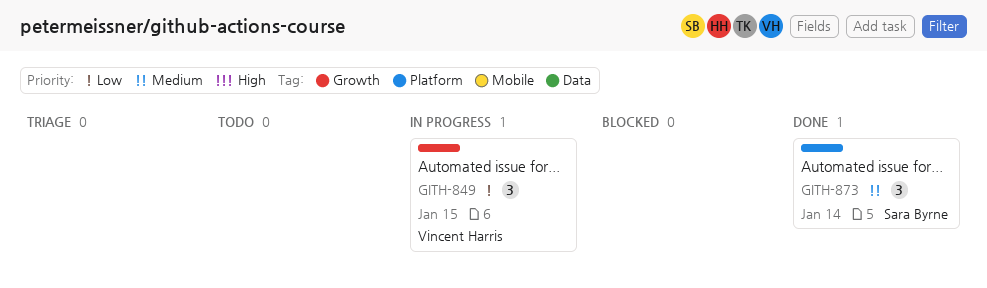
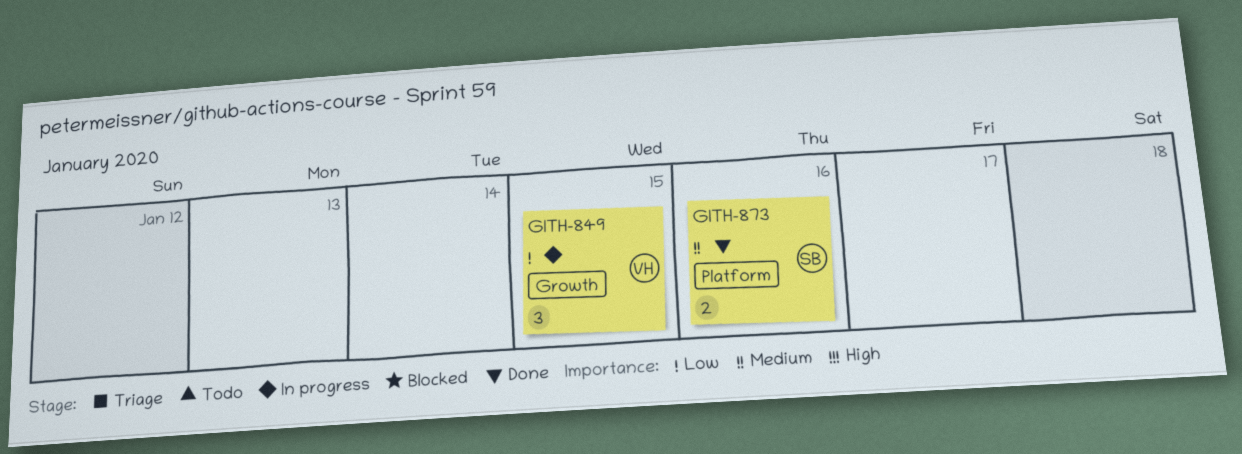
GITH-873, estimate: 3 -> 2
GITH-873, due: Jan 14 -> Jan 16

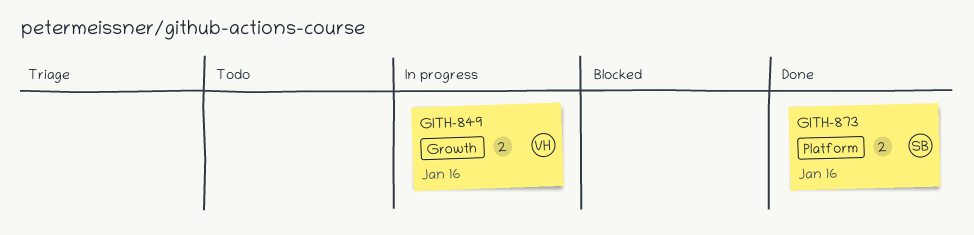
GITH-849, estimate: 3 -> 2
GITH-849, due: Jan 15 -> Jan 16

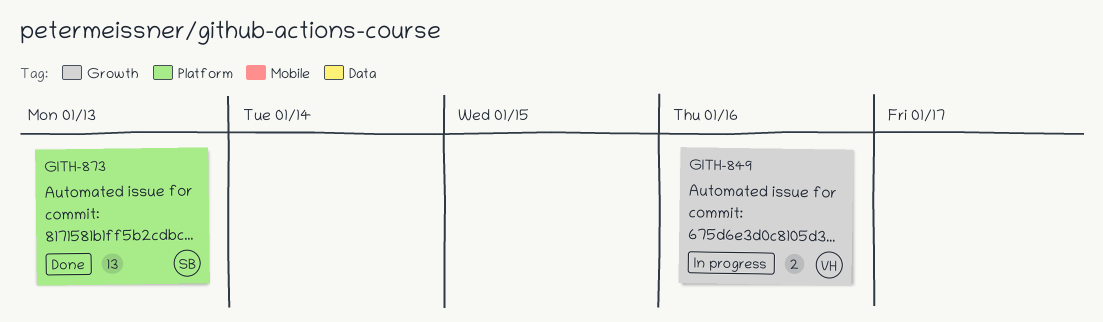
GITH-873, estimate: 2 -> 13
GITH-873, due: Jan 16 -> Jan 13

